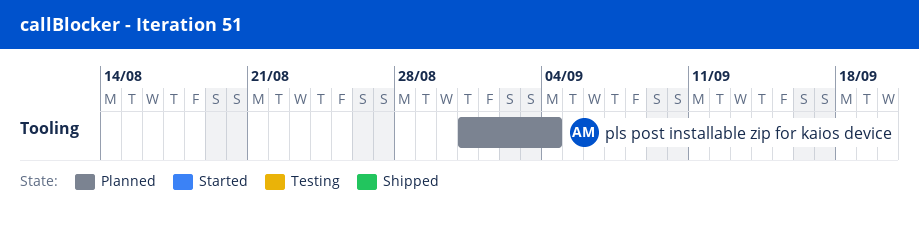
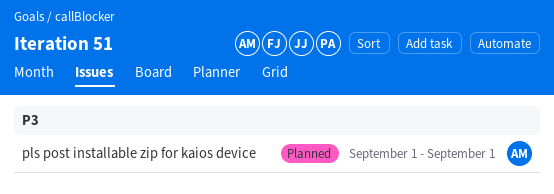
pls post installable zip for kaios device, start: Aug 31 -> Sep 1
pls post installable zip for kaios device, due: Sep 4 -> Sep 1

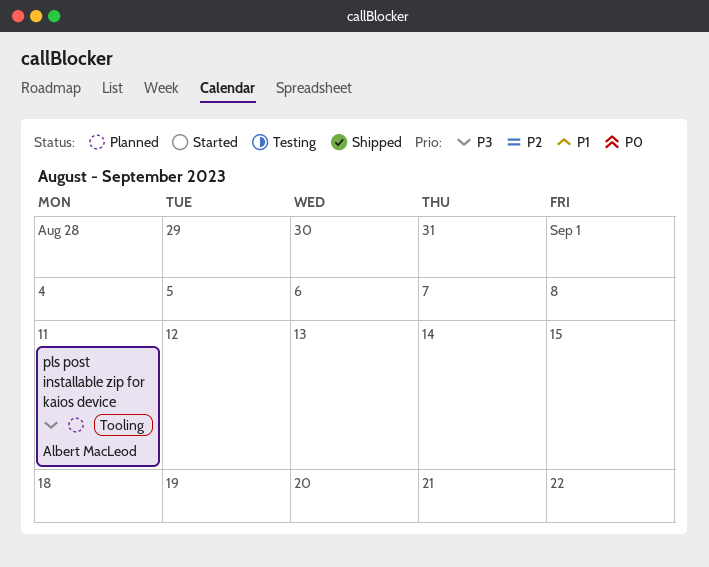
pls post installable zip for kaios device, due: Sep 1 -> Sep 11

